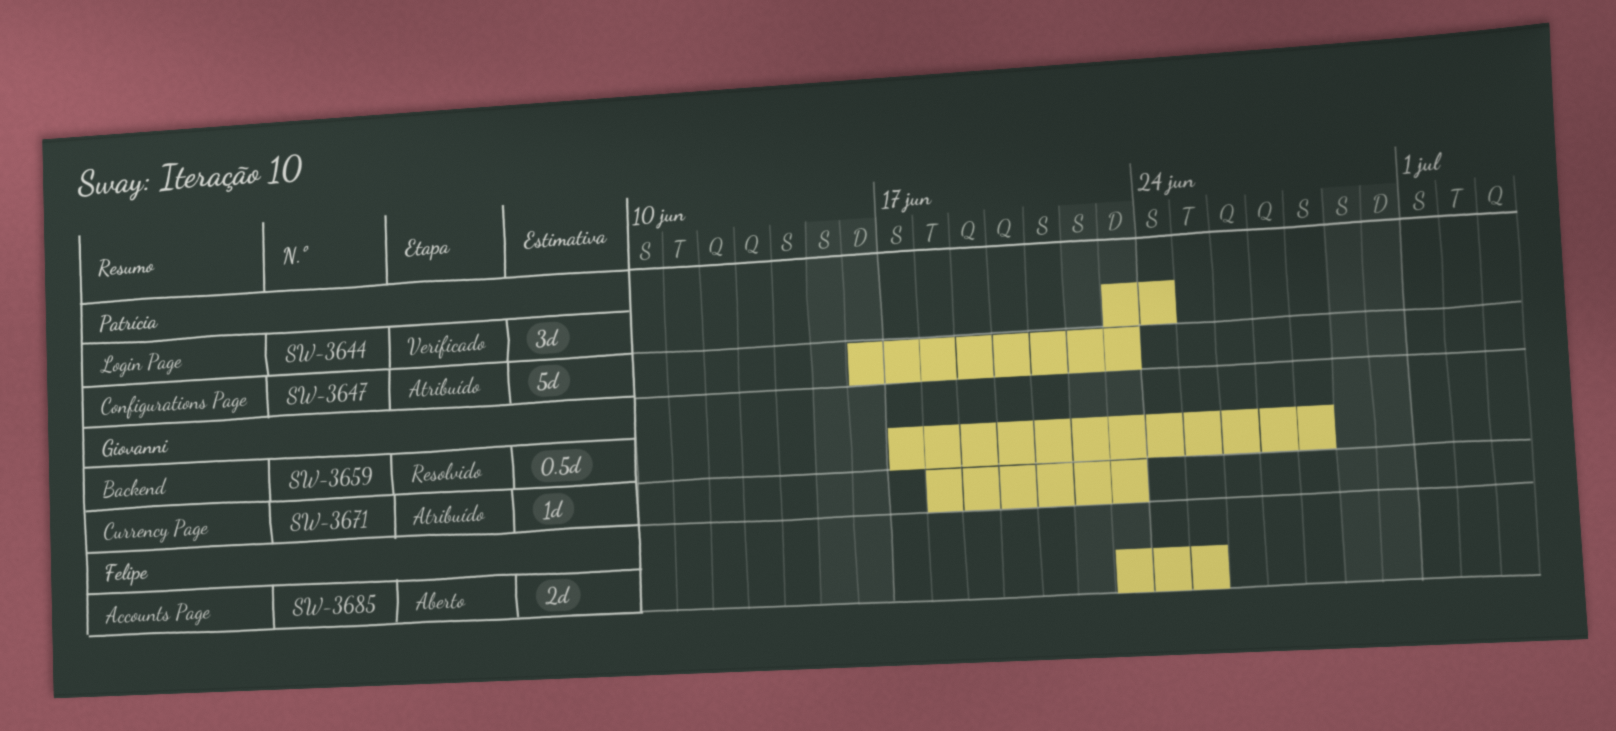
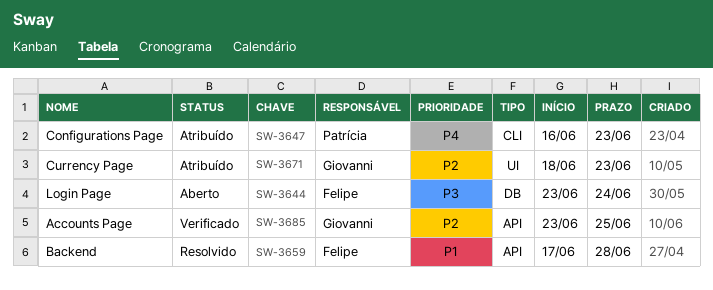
SW-3644, status: Verificado -> Aberto
SW-3644, owner: Patrícia -> Felipe
SW-3659, owner: Giovanni -> Felipe
SW-3685, status: Aberto -> Verificado
SW-3685, owner: Felipe -> Giovanni

